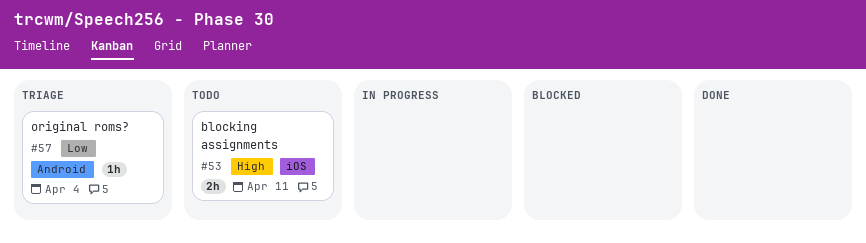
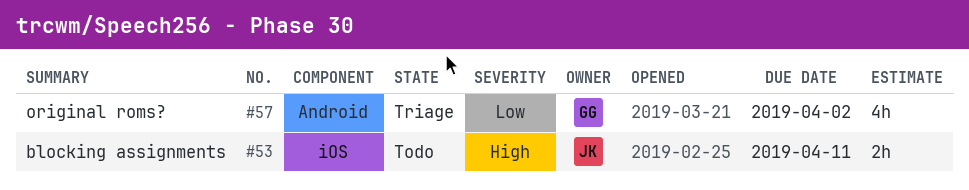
#57, estimate: 1h -> 4h
#57, due: Apr 4 -> Apr 2

